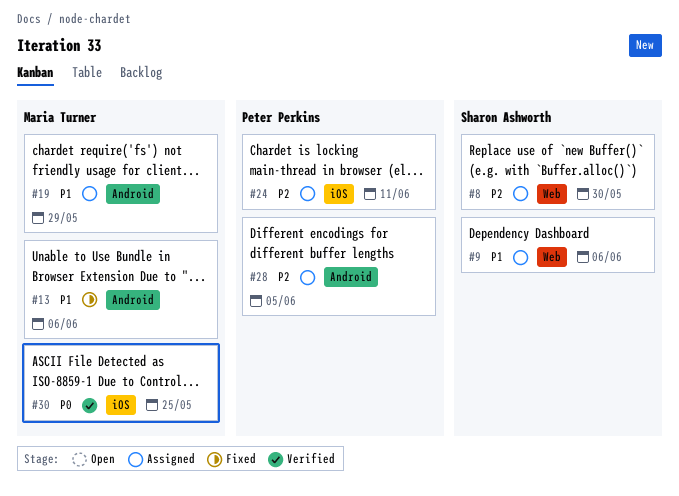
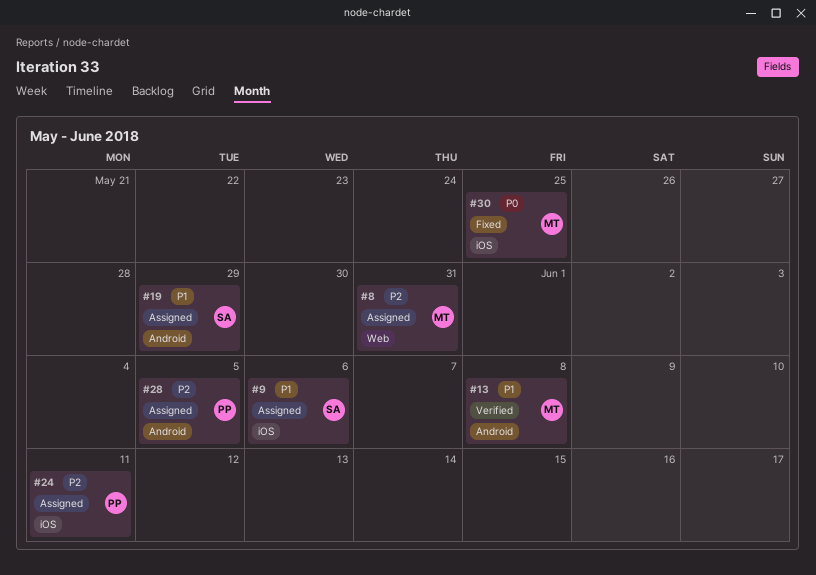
#8, owner: Sharon Ashworth -> Maria Turner
#8, due: May 30 -> May 31
#9, label: Web -> iOS
#13, status: Fixed -> Verified
#13, due: Jun 6 -> Jun 8
#19, owner: Maria Turner -> Sharon Ashworth
#30, status: Verified -> Fixed

